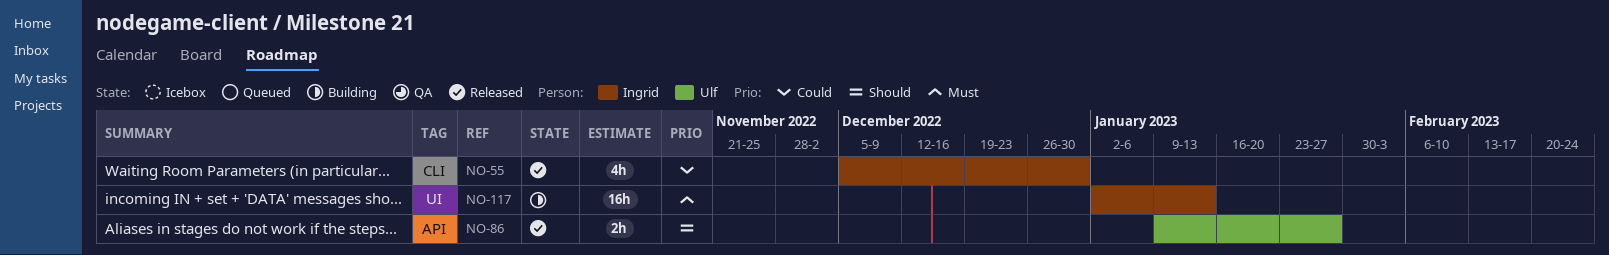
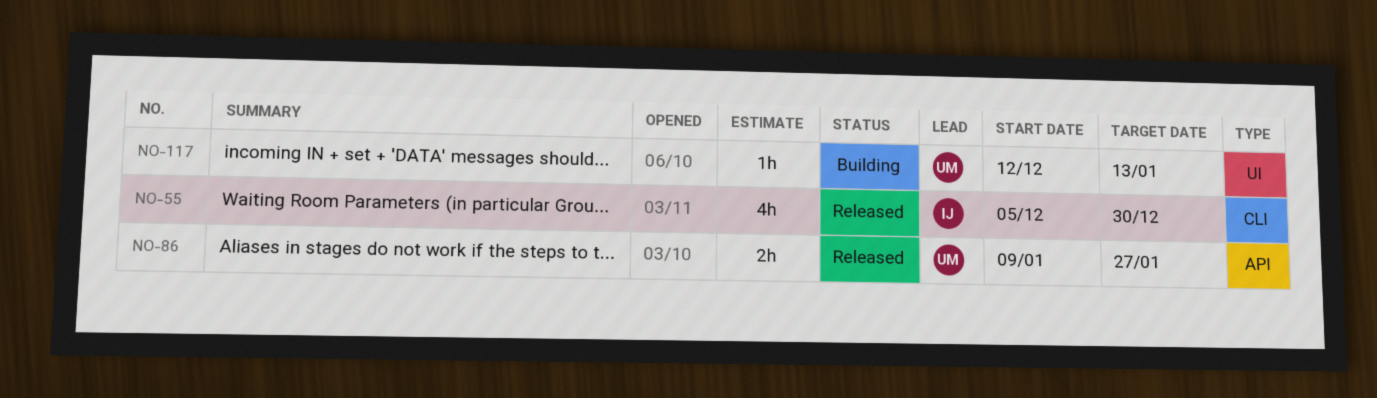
NO-117, owner: Ingrid -> Ulf
NO-117, estimate: 16h -> 1h
NO-117, start: Jan 2 -> Dec 12

